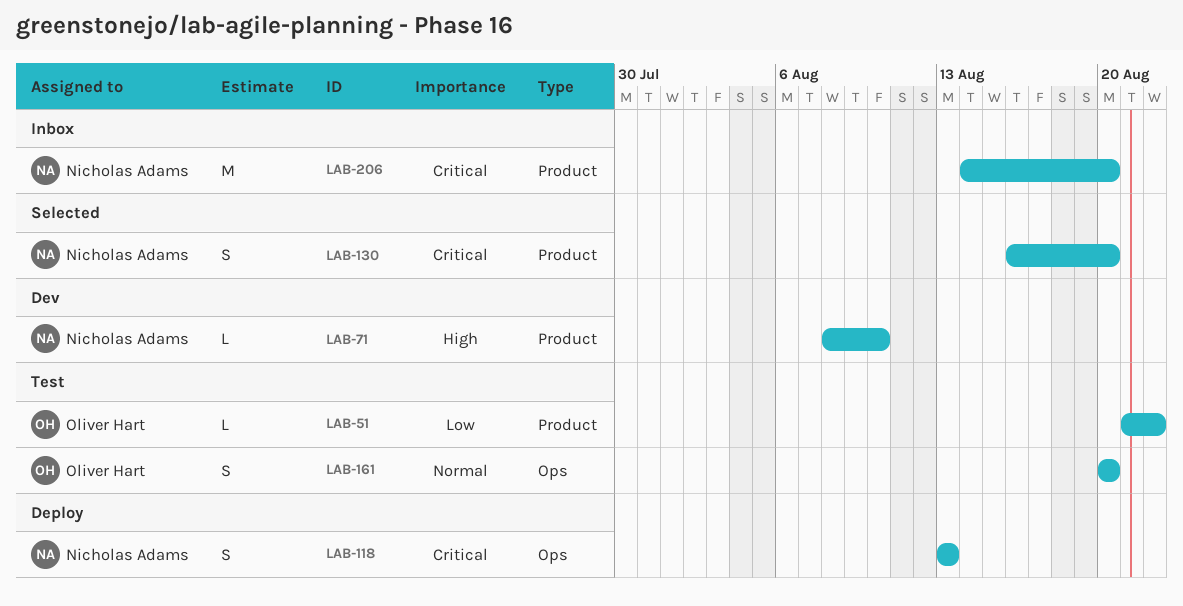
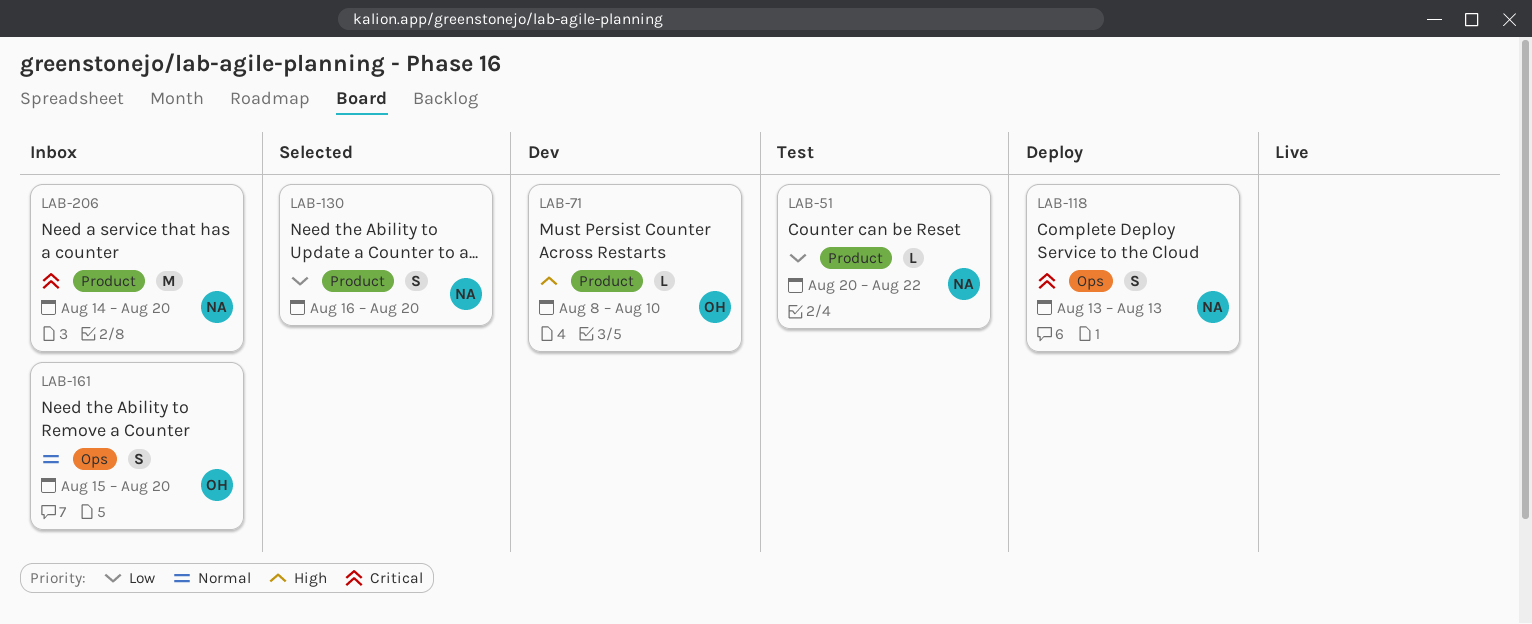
LAB-51, owner: Oliver Hart -> Nicholas Adams
LAB-51, start: Aug 21 -> Aug 20
LAB-71, owner: Nicholas Adams -> Oliver Hart
LAB-130, priority: Critical -> Low
LAB-161, status: Test -> Inbox
LAB-161, start: Aug 20 -> Aug 15

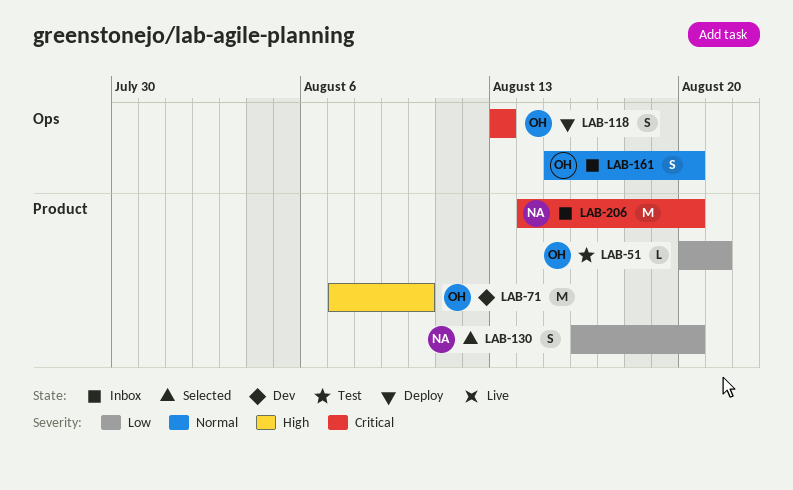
LAB-51, owner: NA -> OH
LAB-51, due: Aug 22 -> Aug 21
LAB-71, estimate: L -> M
LAB-71, start: Aug 8 -> Aug 7
LAB-118, owner: NA -> OH

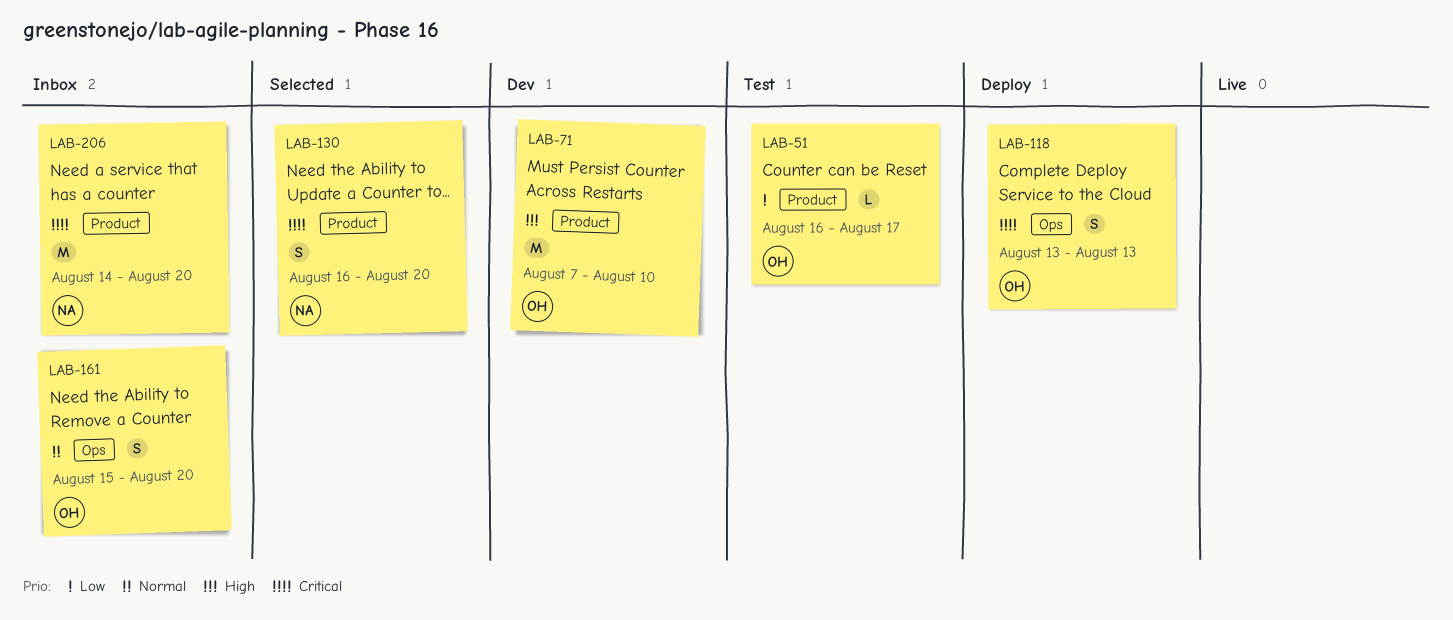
LAB-51, start: Aug 20 -> Aug 16
LAB-51, due: Aug 21 -> Aug 17
LAB-130, priority: Low -> Critical

